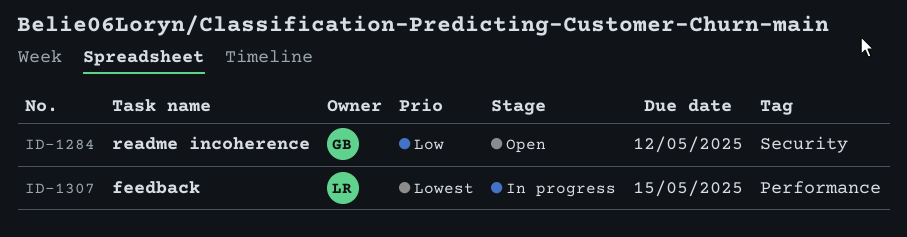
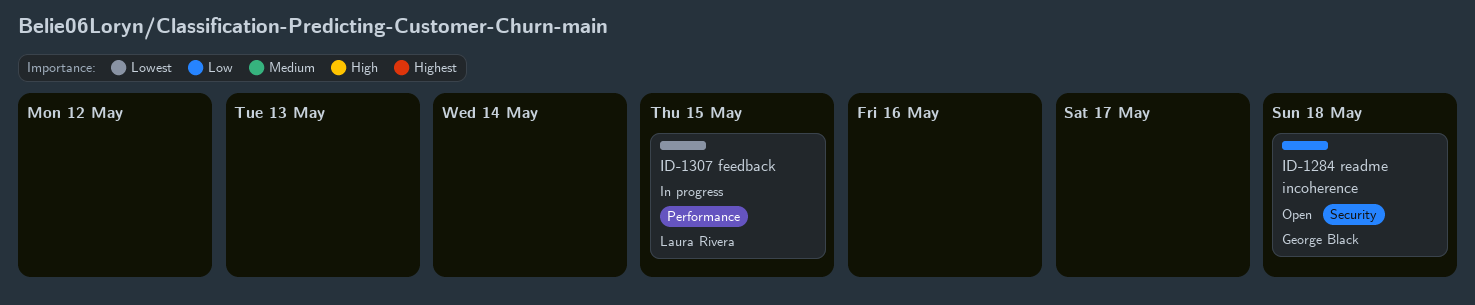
ID-1284, due: May 12 -> May 18

